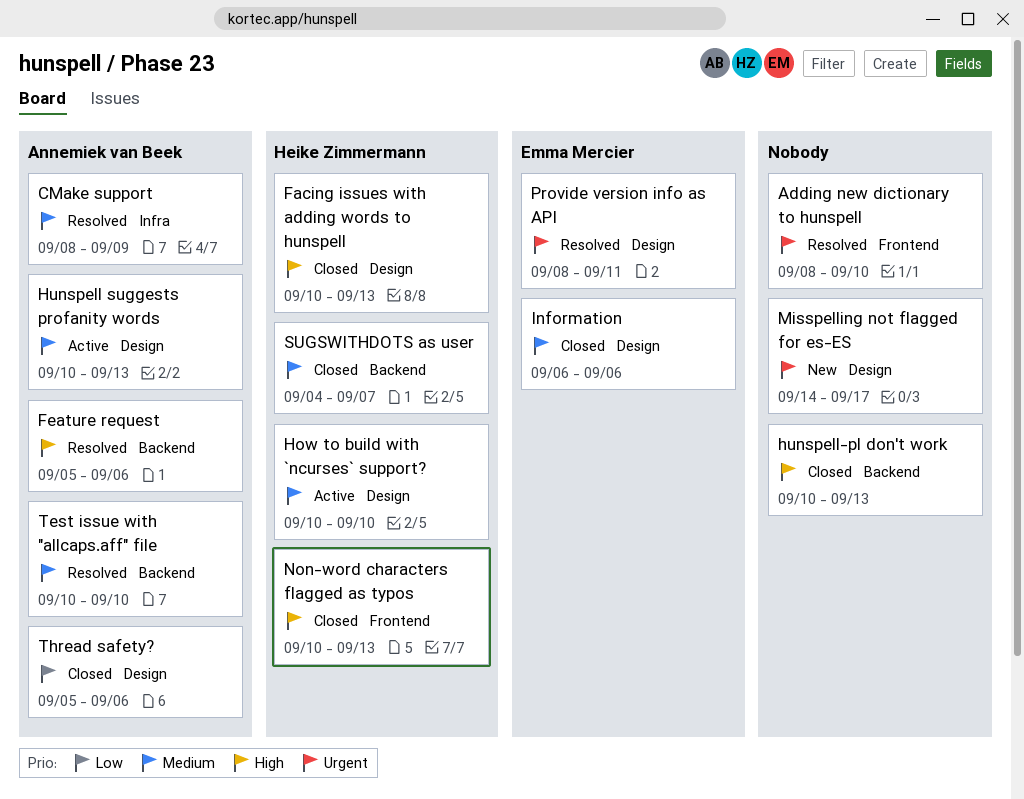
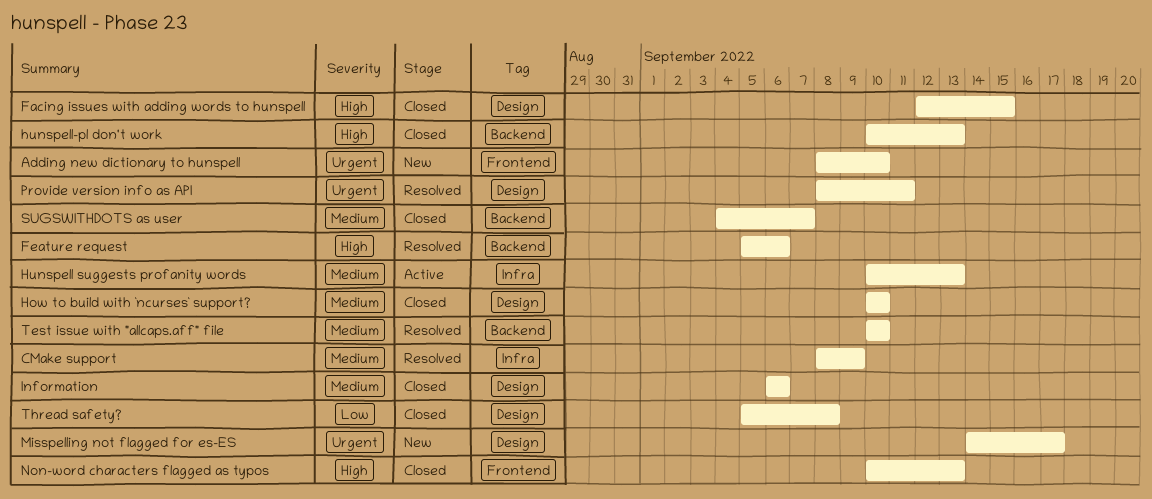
Adding new dictionary to hunspell, status: Resolved -> New
Facing issues with adding words to hunspell, start: Sep 10 -> Sep 12
Facing issues with adding words to hunspell, due: Sep 13 -> Sep 15
How to build with `ncurses` support?, status: Active -> Closed
Hunspell suggests profanity words, label: Design -> Infra
Thread safety?, due: Sep 6 -> Sep 8

